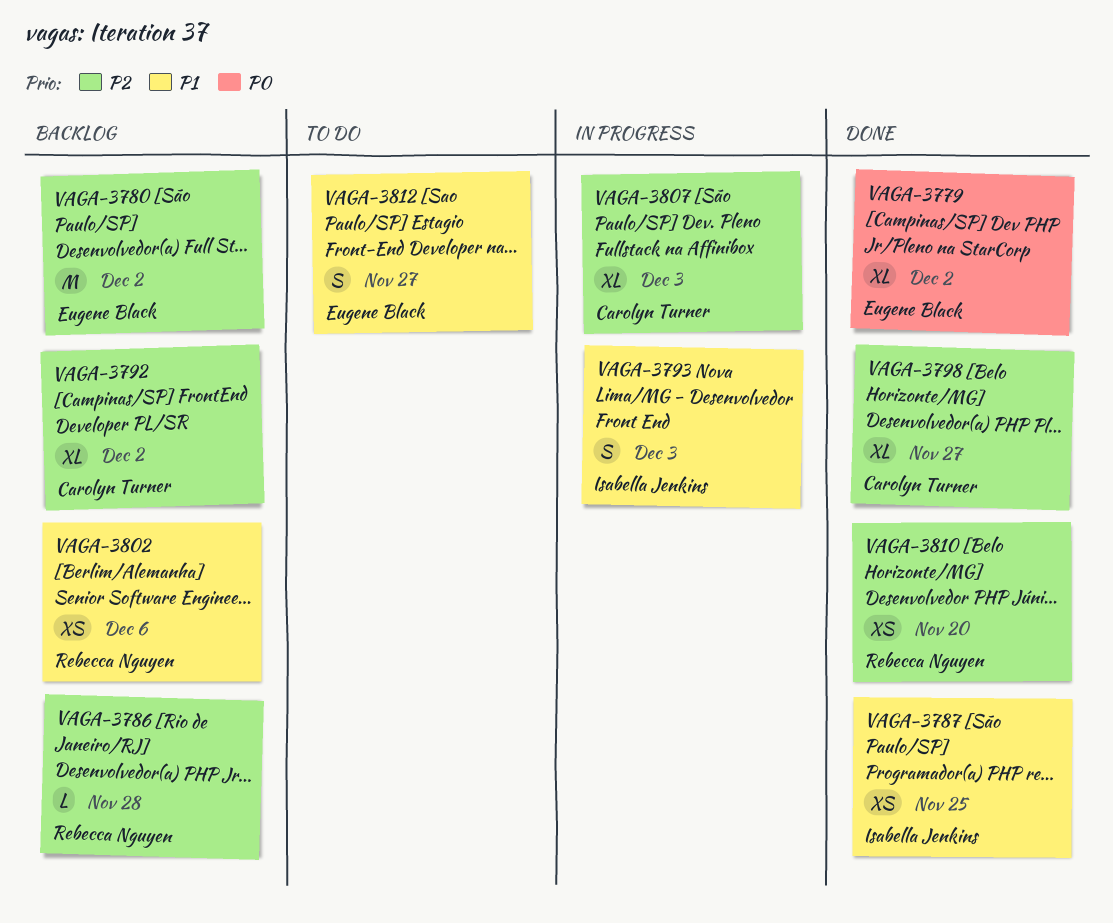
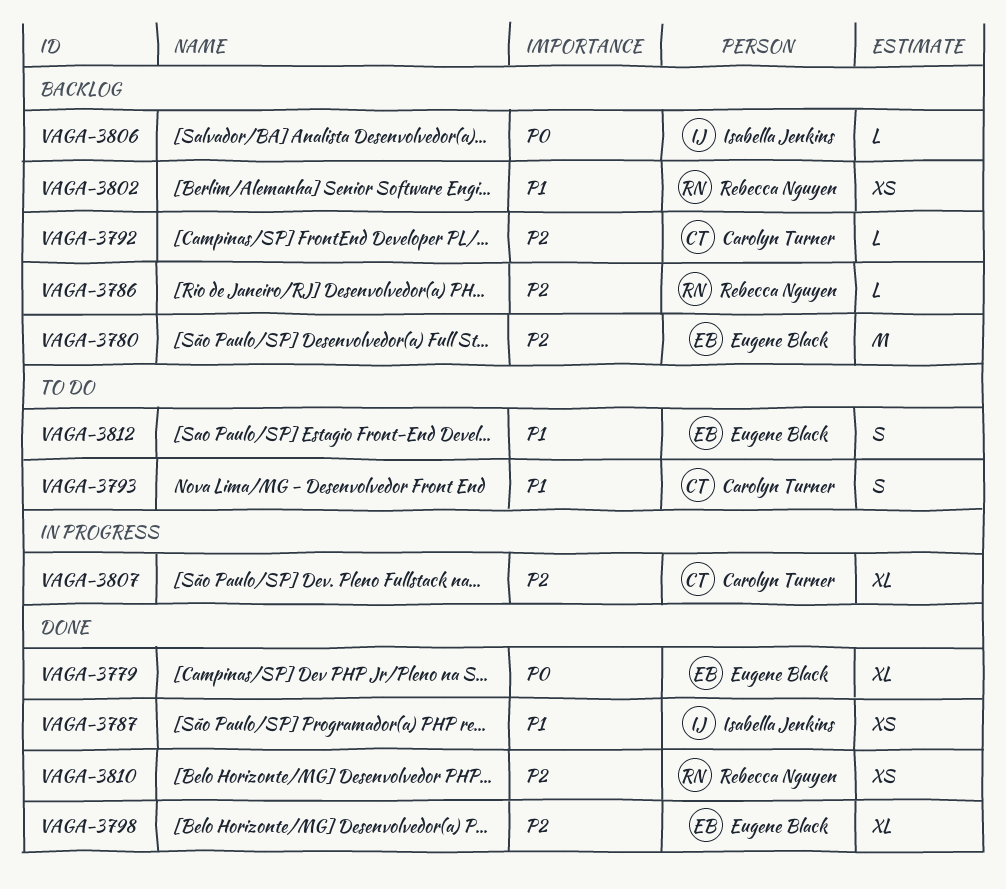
VAGA-3792, estimate: XL -> L
VAGA-3793, status: In progress -> To do
VAGA-3793, owner: Isabella Jenkins -> Carolyn Turner
VAGA-3798, owner: Carolyn Turner -> Eugene Black
VAGA-3806: none -> present

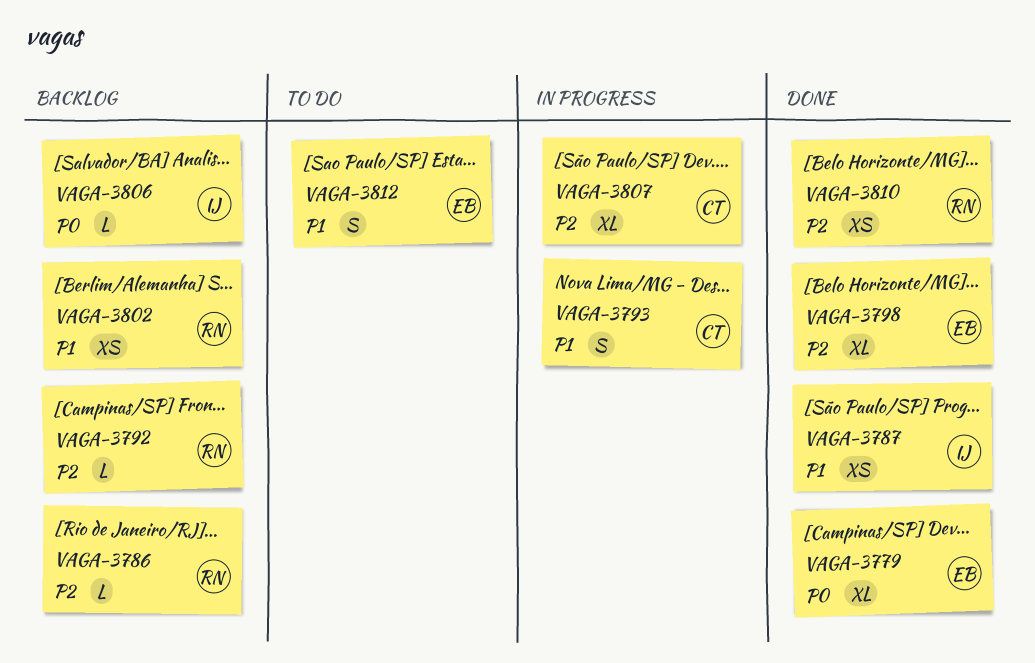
VAGA-3780: present -> none
VAGA-3792, owner: Carolyn Turner -> Rebecca Nguyen
VAGA-3793, status: To do -> In progress

